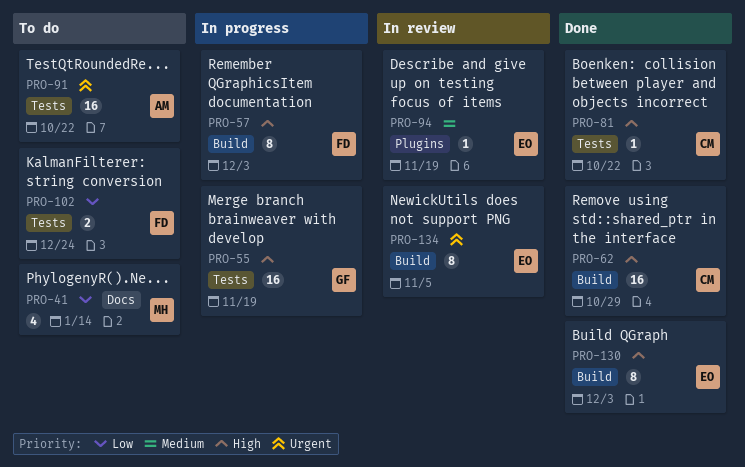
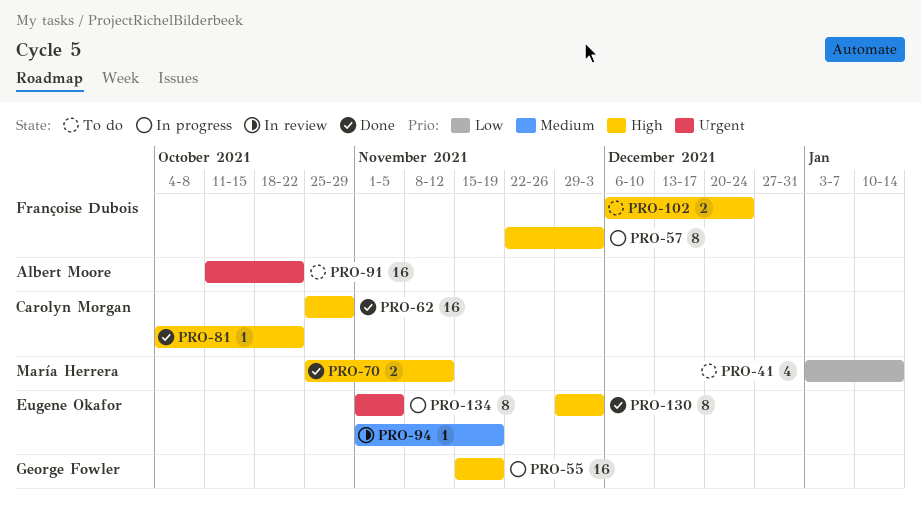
PRO-70: none -> present
PRO-102, priority: Low -> High
PRO-134, status: In review -> In progress

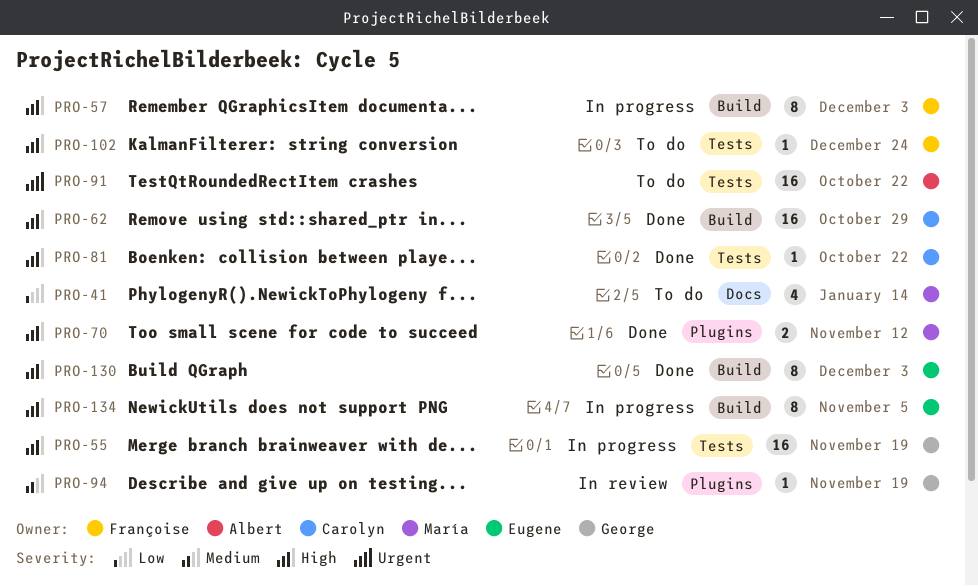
PRO-94, owner: Eugene Okafor -> George Fowler
PRO-102, estimate: 2 -> 1
PRO-134, priority: Urgent -> High

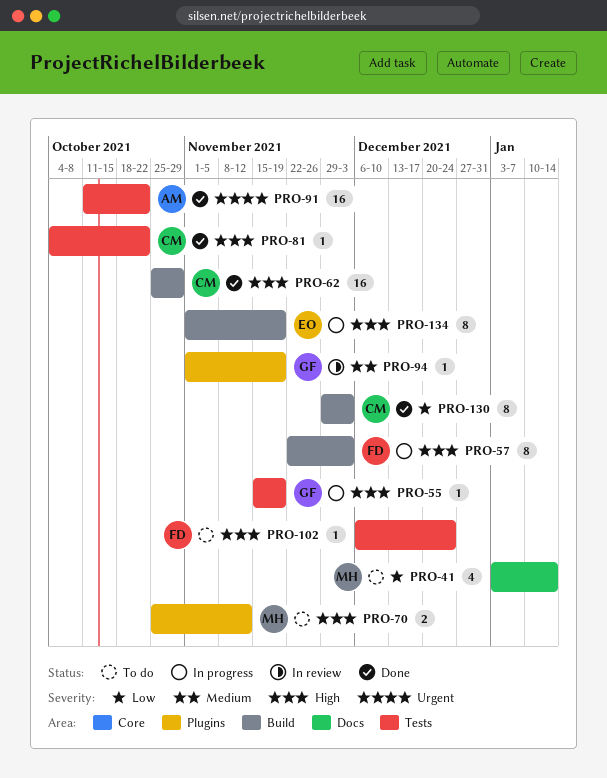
PRO-55, estimate: 16 -> 1
PRO-70, status: Done -> To do
PRO-91, status: To do -> Done
PRO-130, owner: Eugene -> Carolyn
PRO-130, priority: High -> Low
PRO-134, due: Nov 5 -> Nov 19

